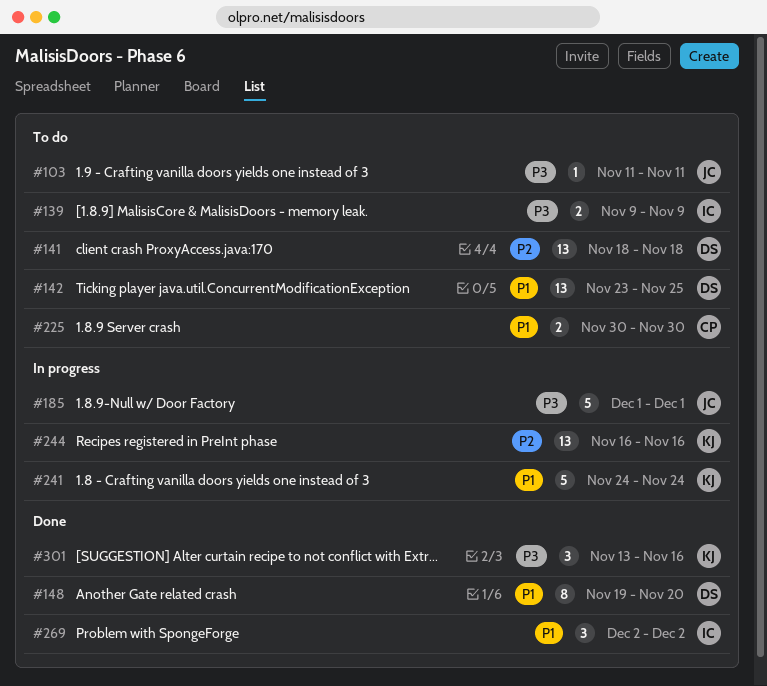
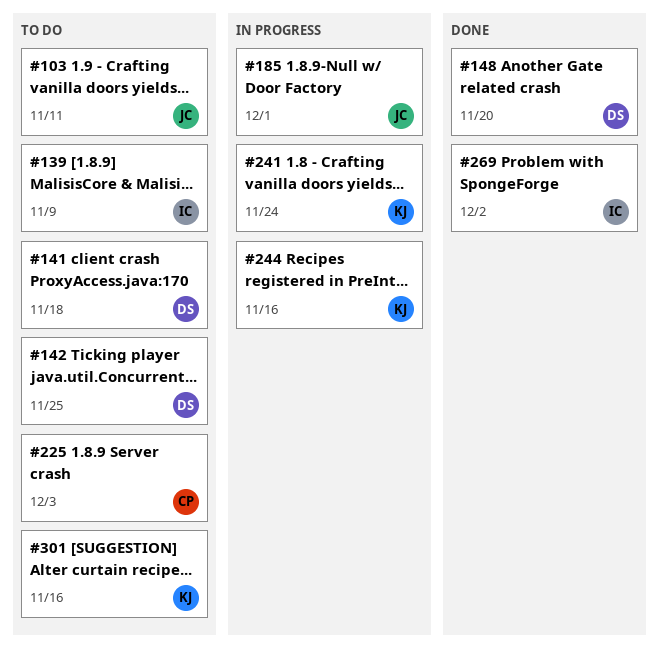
#225, due: Nov 30 -> Dec 3
#301, status: Done -> To do

